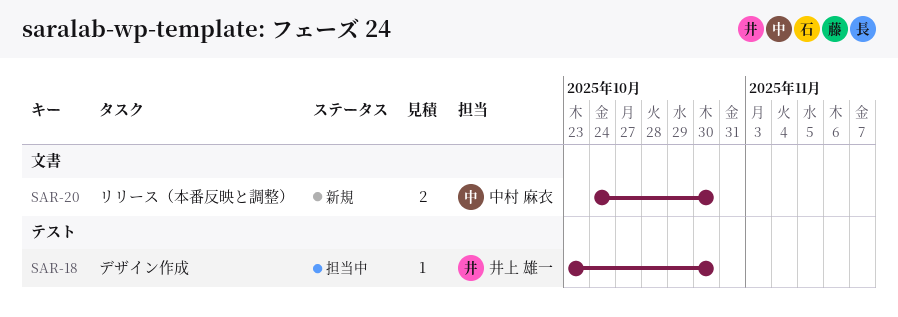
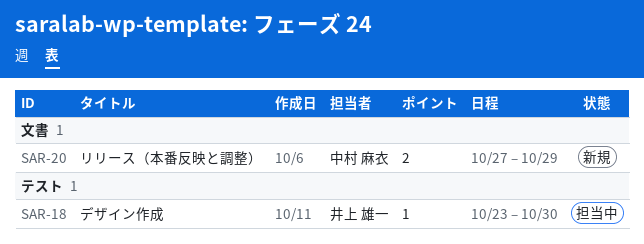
SAR-20, start: Oct 24 -> Oct 27
SAR-20, due: Oct 30 -> Oct 29

